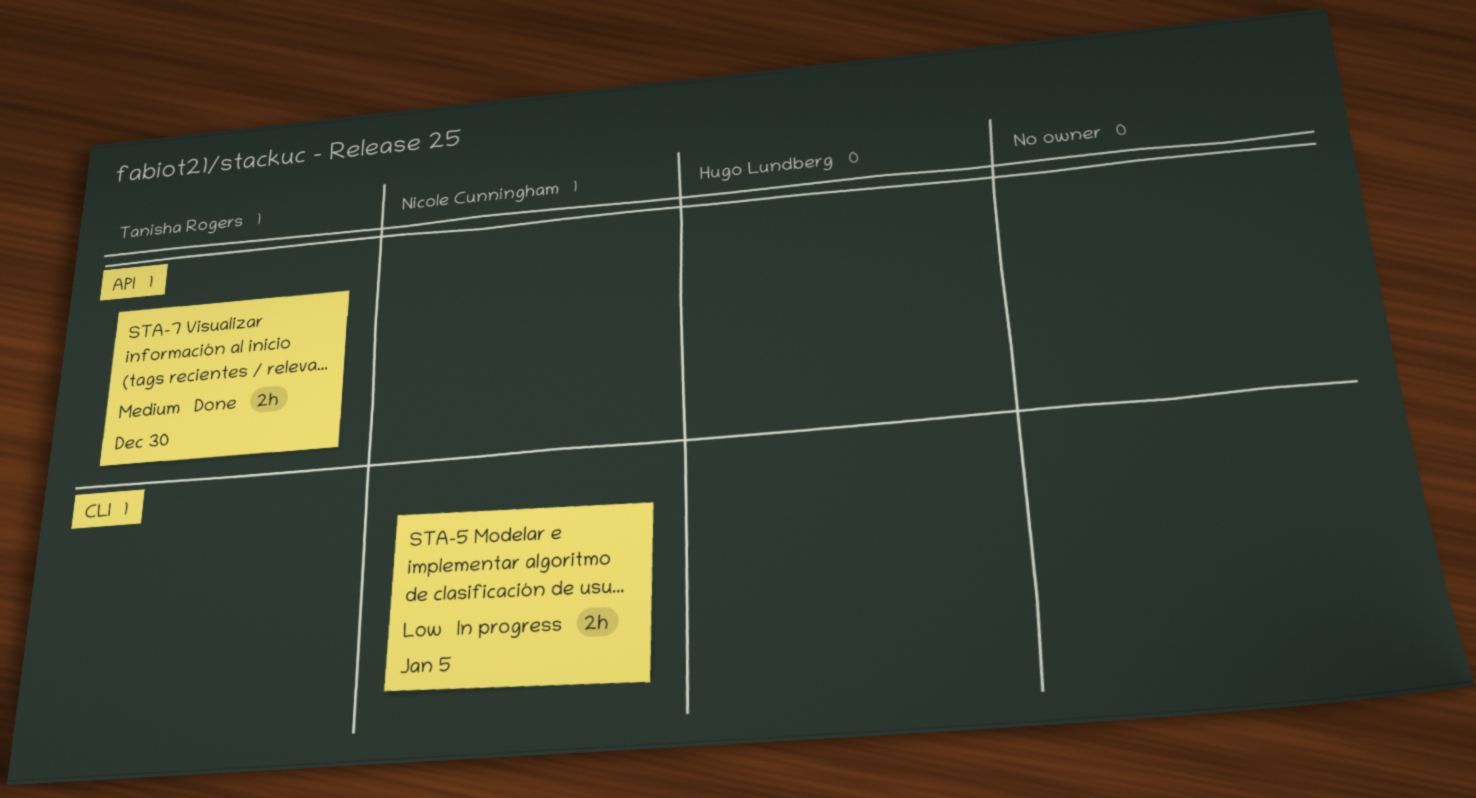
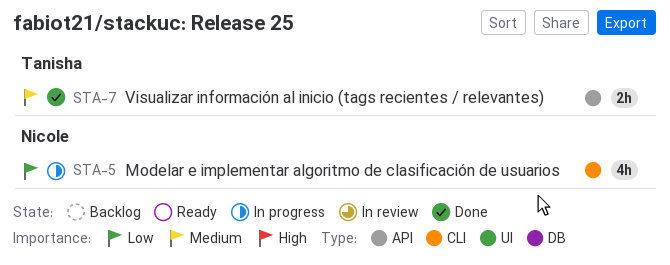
STA-5, estimate: 2h -> 4h

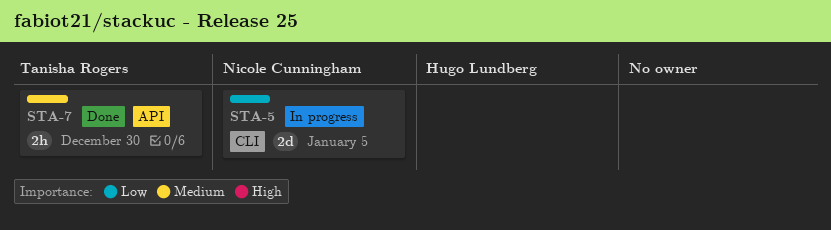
STA-5, estimate: 4h -> 2d

